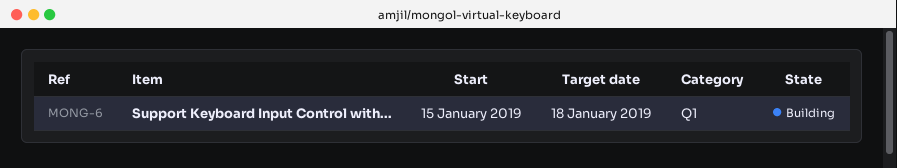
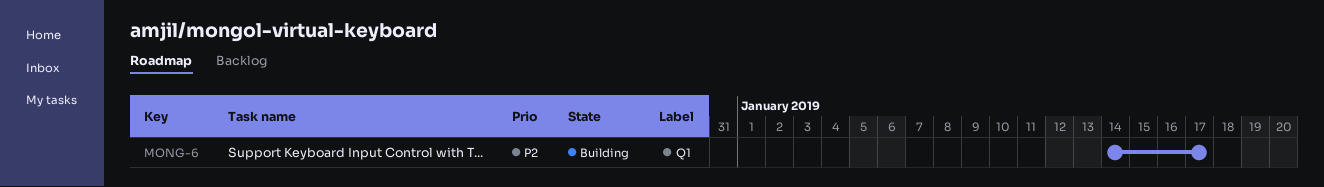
MONG-6, start: Jan 15 -> Jan 14
MONG-6, due: Jan 18 -> Jan 17

